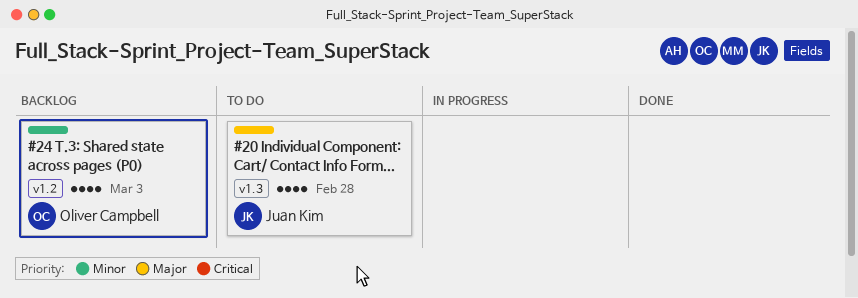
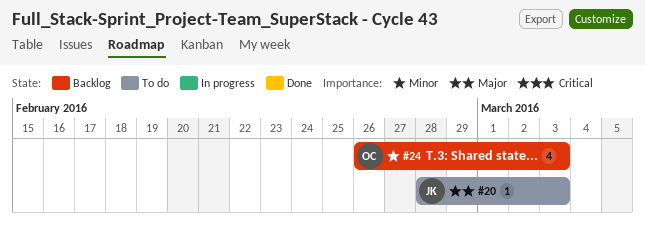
#20, estimate: 4 -> 1
#20, due: Feb 28 -> Mar 3

